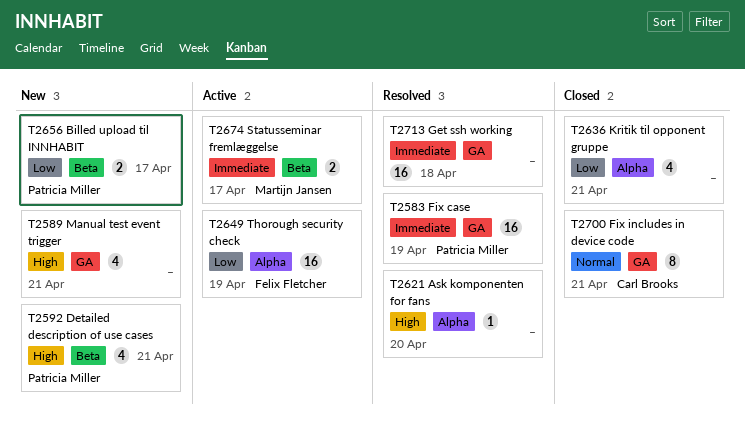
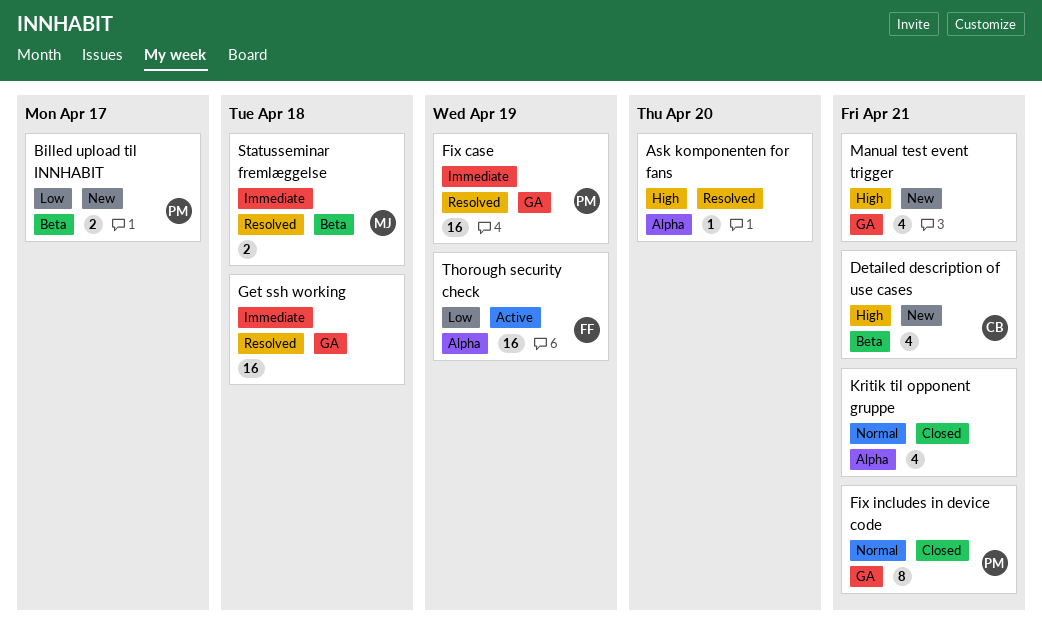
Detailed description of use cases, owner: Patricia Miller -> Carl Brooks
Fix includes in device code, owner: Carl Brooks -> Patricia Miller
Kritik til opponent gruppe, priority: Low -> Normal
Statusseminar fremlæggelse, status: Active -> Resolved
Statusseminar fremlæggelse, due: Apr 17 -> Apr 18

